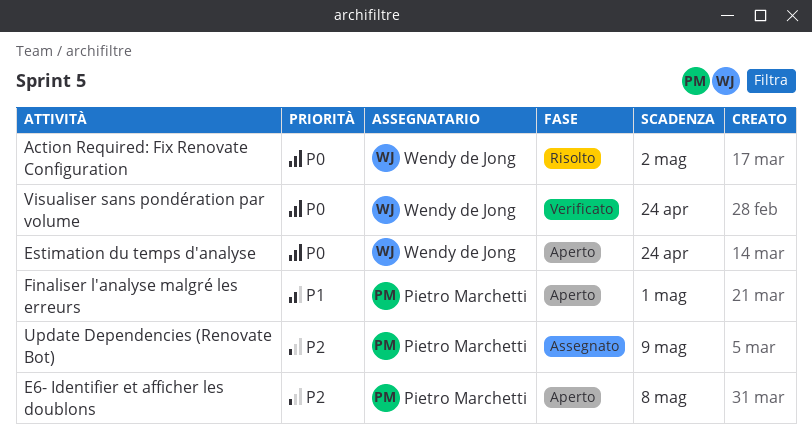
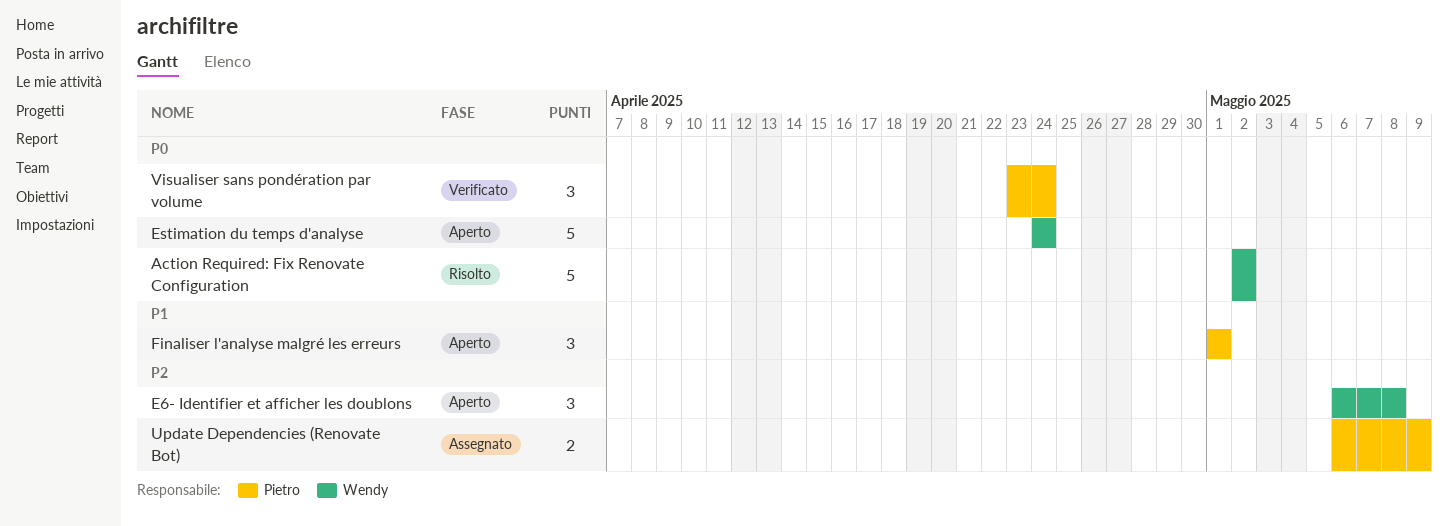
E6- Identifier et afficher les doublons, owner: Pietro Marchetti -> Wendy de Jong
Visualiser sans pondération par volume, owner: Wendy de Jong -> Pietro Marchetti

